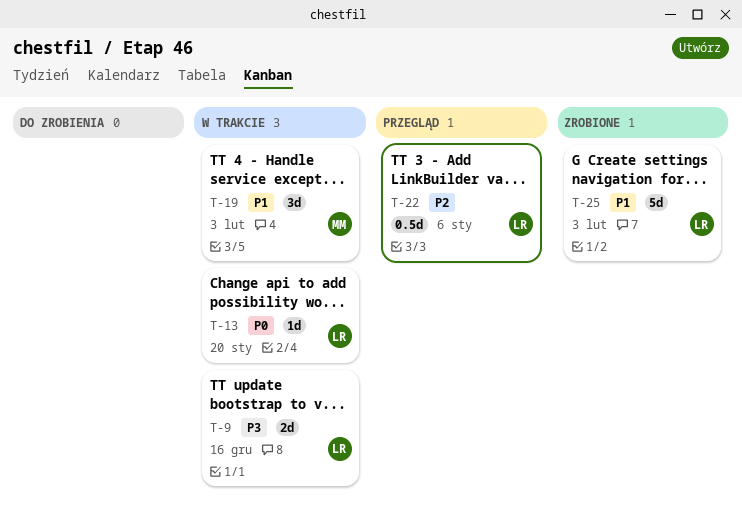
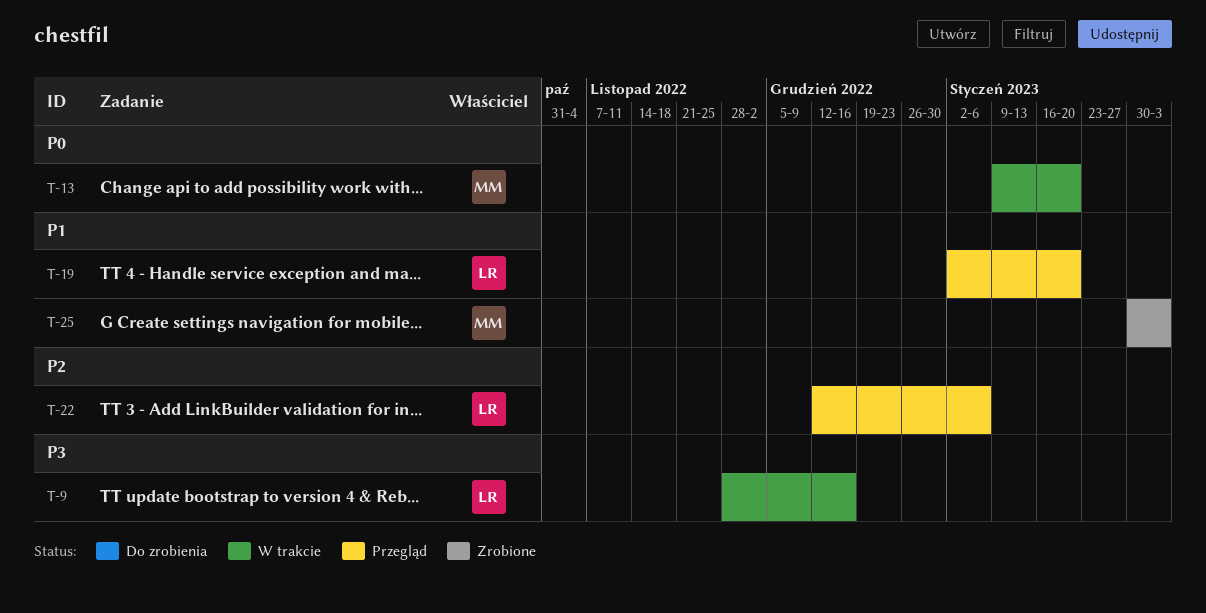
T-13, owner: LR -> MM
T-19, status: W trakcie -> Przegląd
T-19, owner: MM -> LR
T-19, due: Feb 3 -> Jan 20
T-25, owner: LR -> MM

